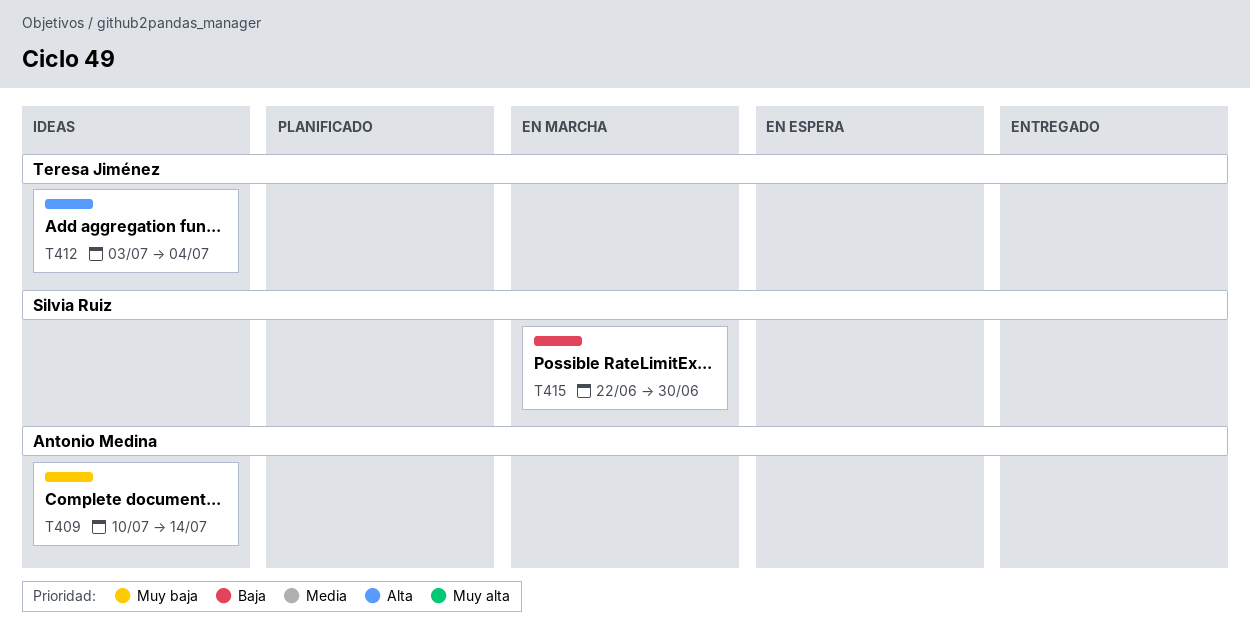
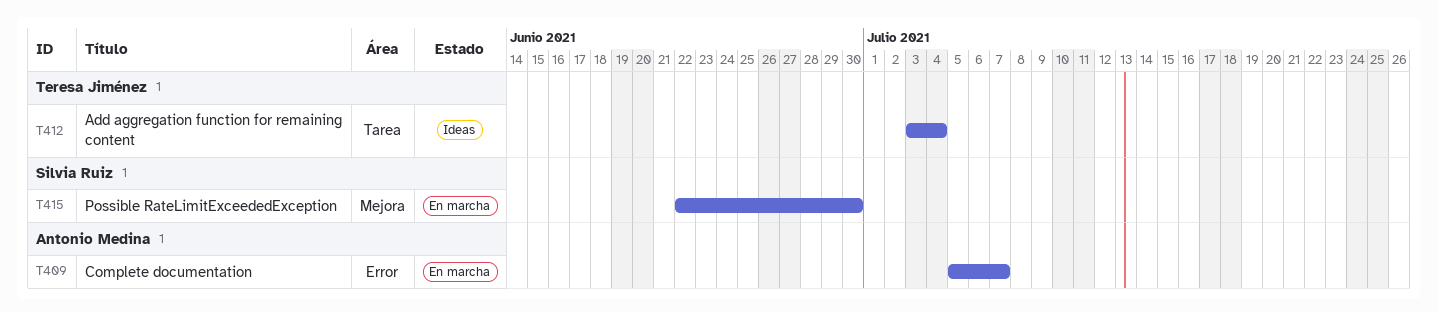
T409, status: Ideas -> En marcha
T409, start: Jul 10 -> Jul 5
T409, due: Jul 14 -> Jul 7

